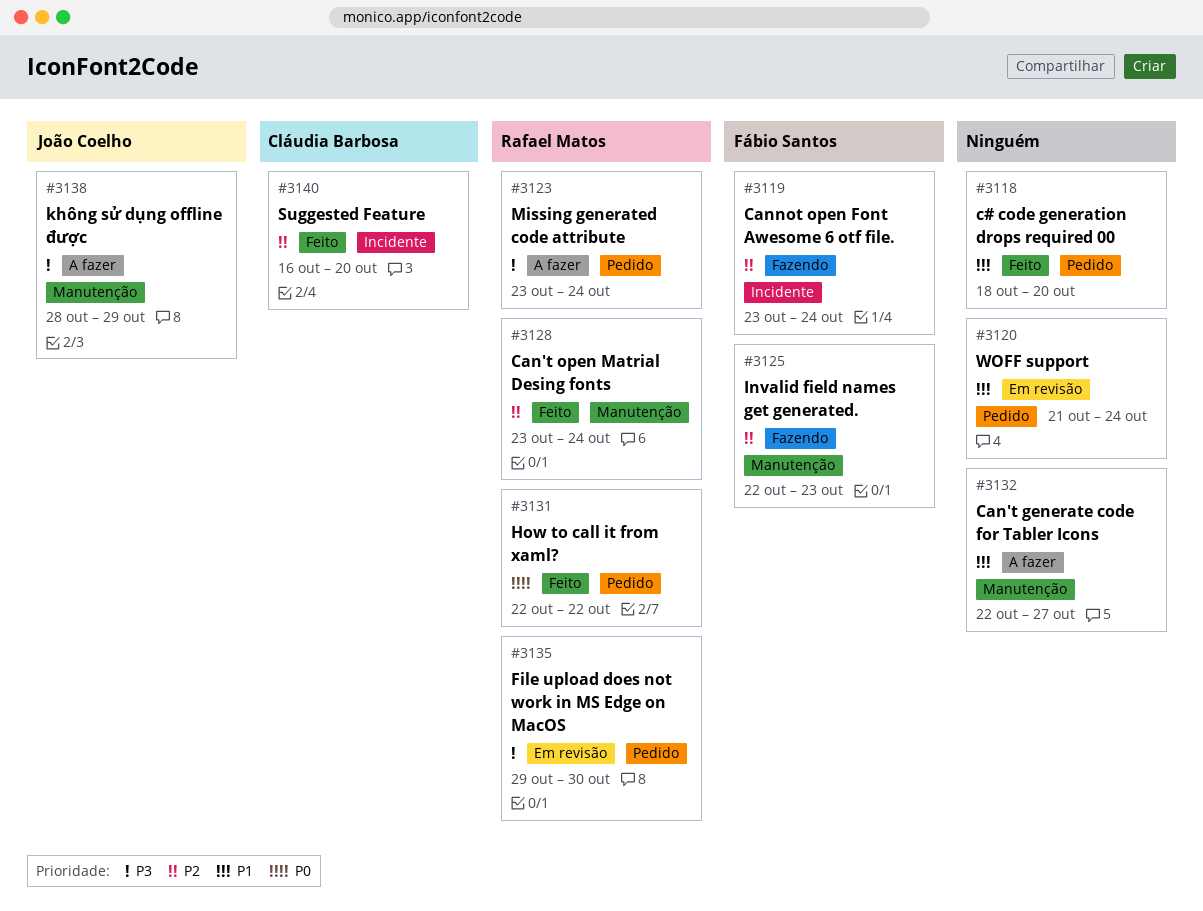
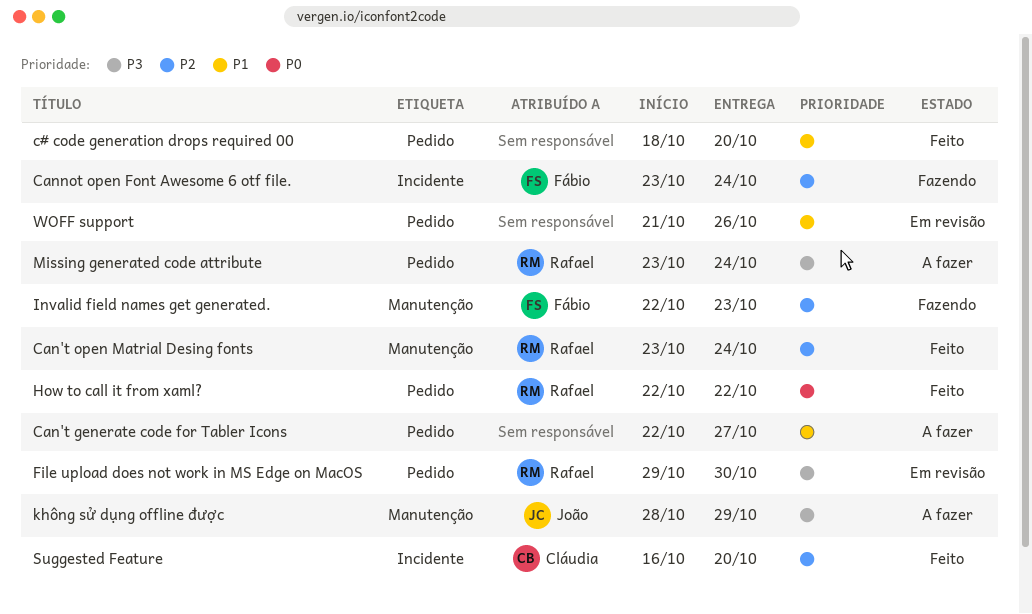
Can't generate code for Tabler Icons, label: Manutenção -> Pedido
WOFF support, due: Oct 24 -> Oct 26

